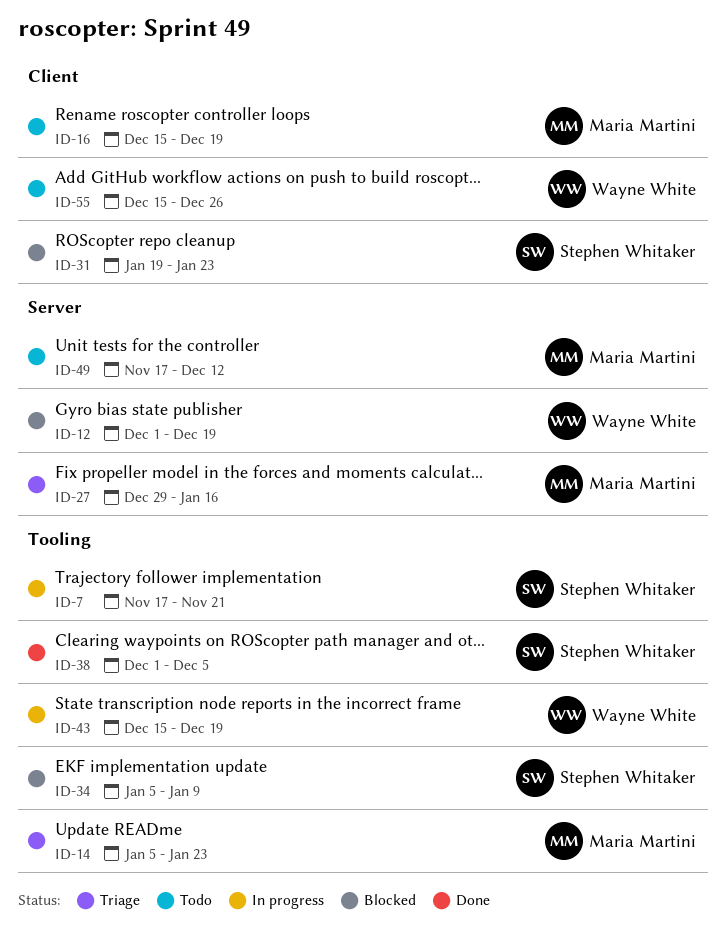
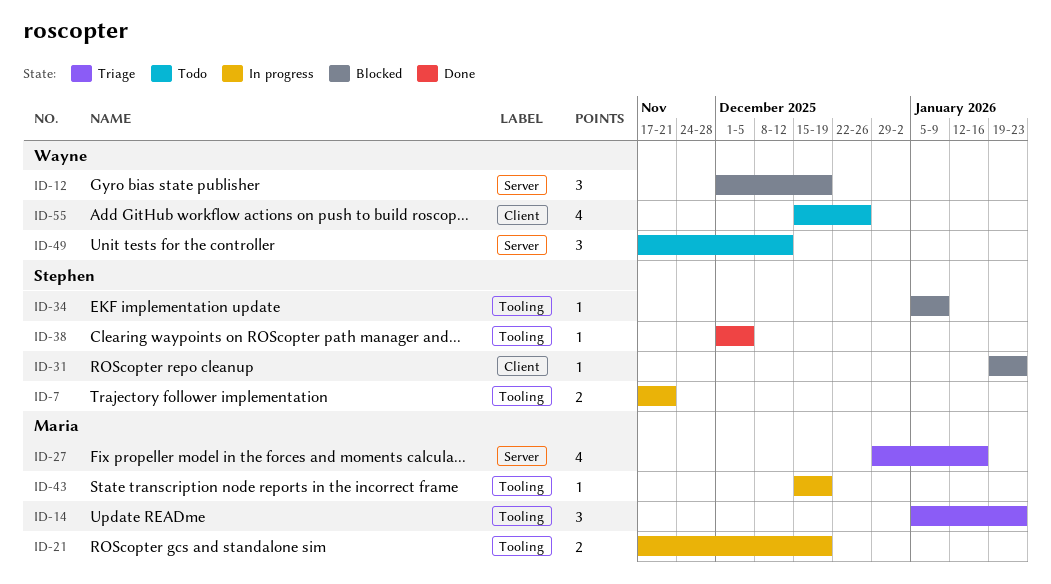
ID-16: present -> none
ID-21: none -> present
ID-43, owner: Wayne White -> Maria Martini
ID-49, owner: Maria Martini -> Wayne White

